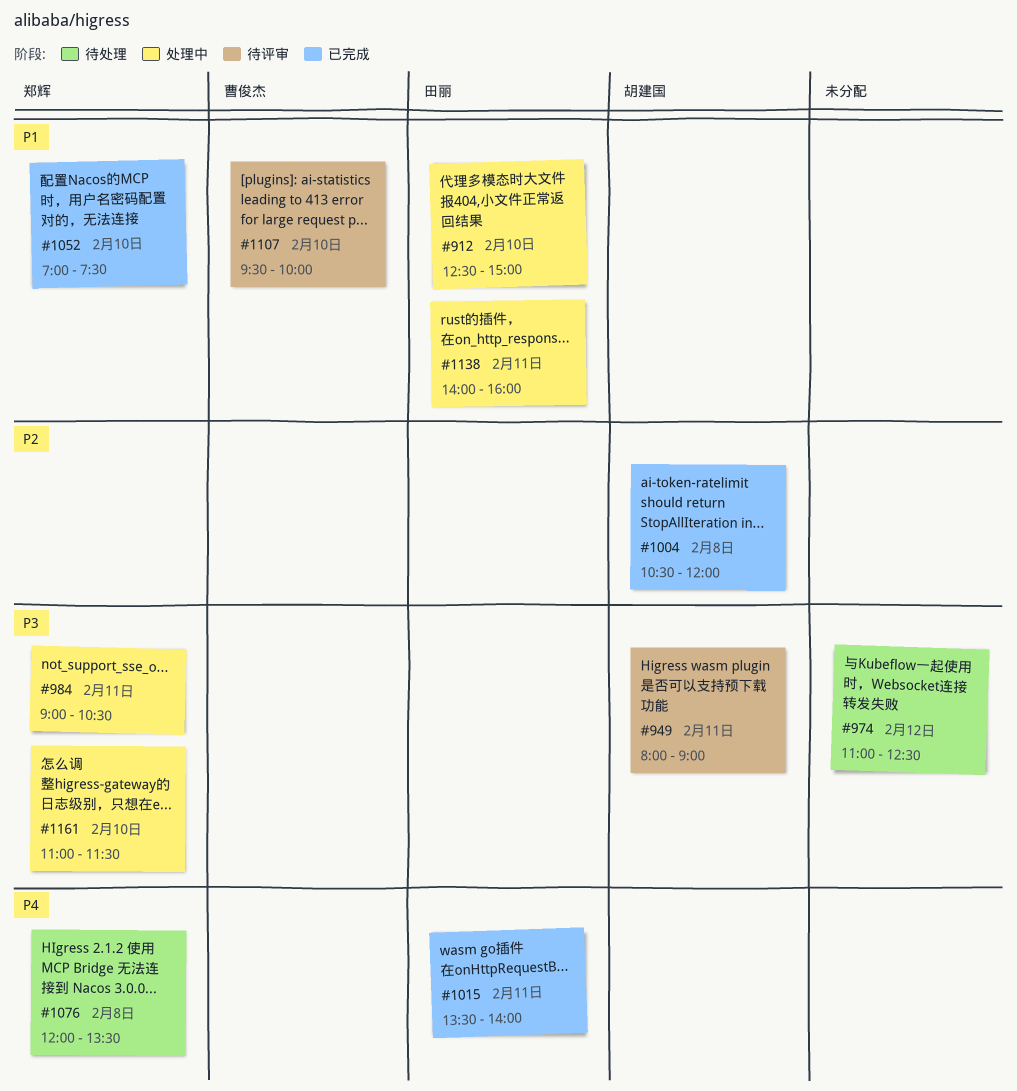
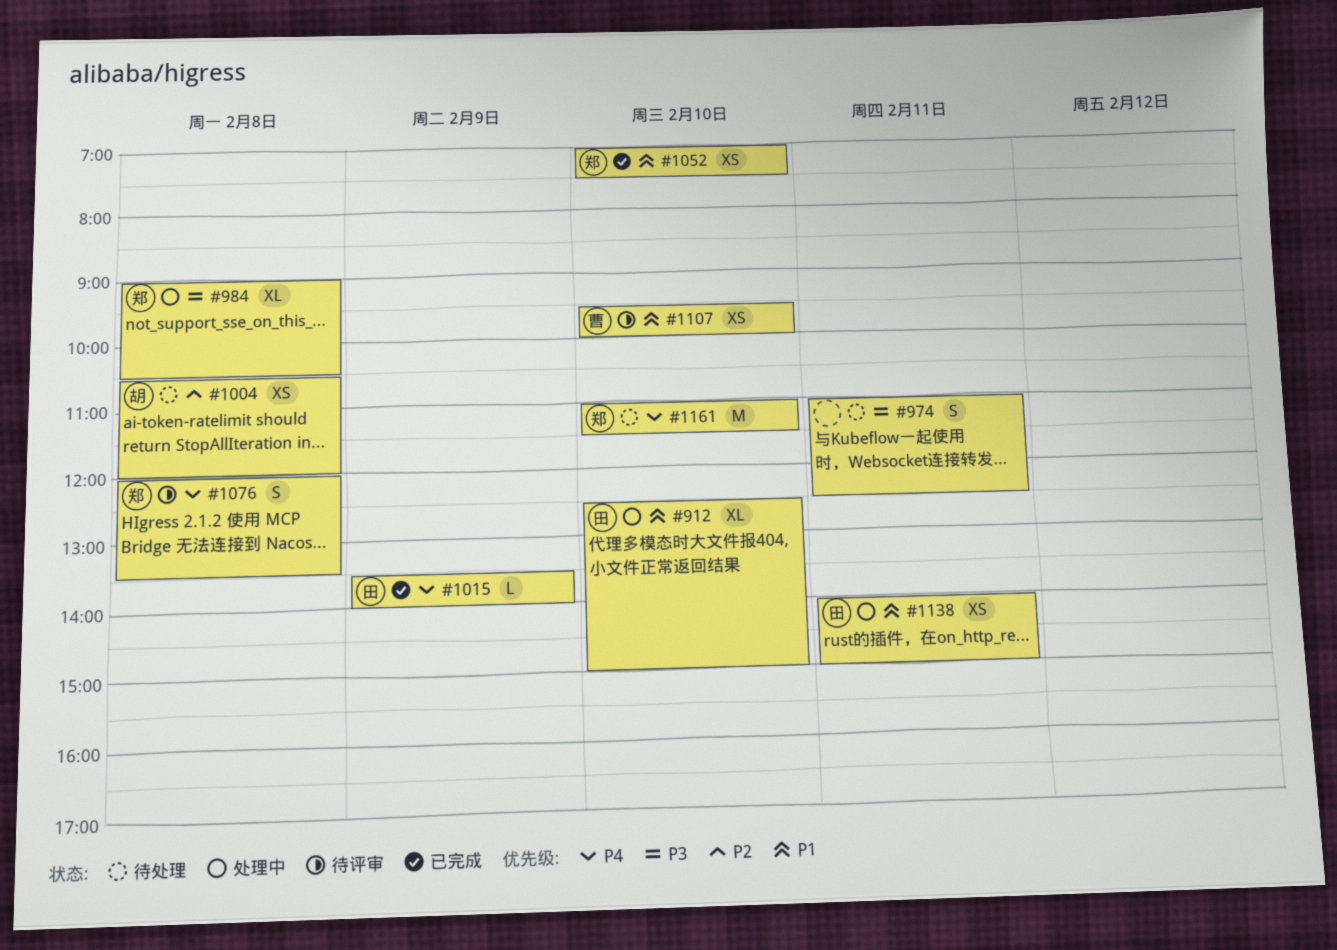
#949: present -> none
#974, day: Feb 12 -> Feb 11
#984, day: Feb 11 -> Feb 8
#1004, status: 已完成 -> 待处理
#1015, day: Feb 11 -> Feb 9
#1076, status: 待处理 -> 待评审
#1138, ends: 16:00 -> 15:00
#1161, status: 处理中 -> 待处理
#1161, priority: P3 -> P4

